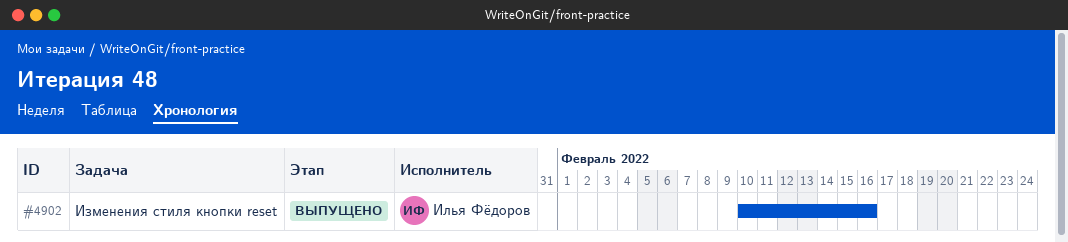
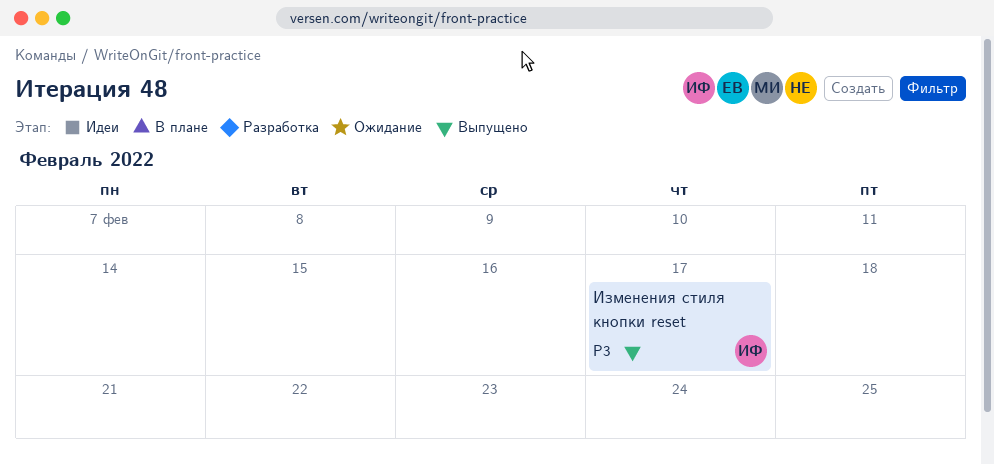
Изменения стиля кнопки reset, due: Feb 16 -> Feb 17

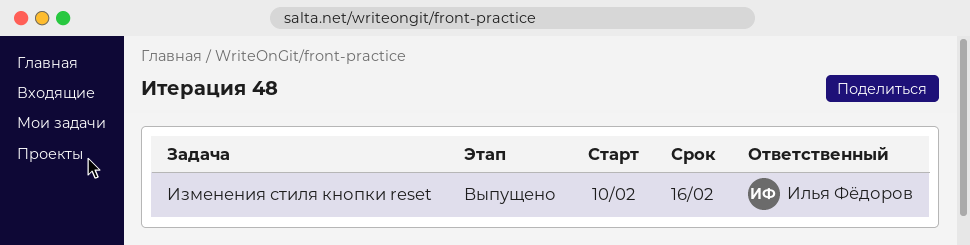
Изменения стиля кнопки reset, due: Feb 17 -> Feb 16

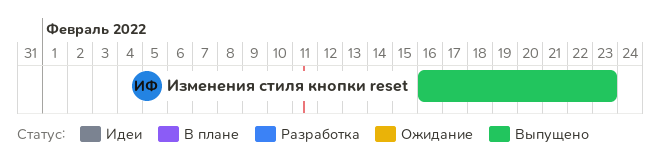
Изменения стиля кнопки reset, start: Feb 10 -> Feb 16
Изменения стиля кнопки reset, due: Feb 16 -> Feb 23

